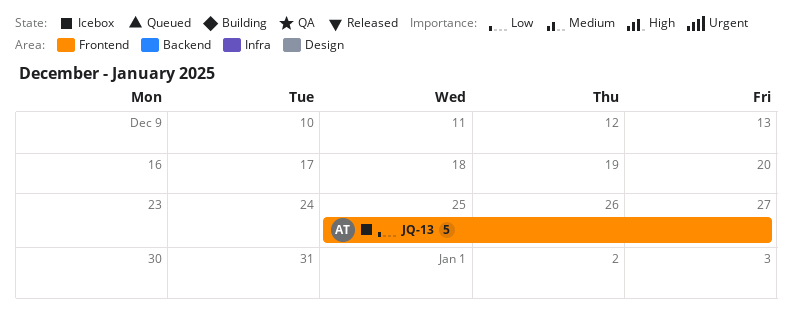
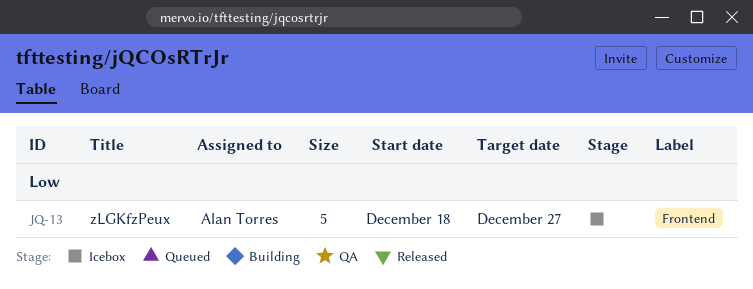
JQ-13, start: Dec 25 -> Dec 18

